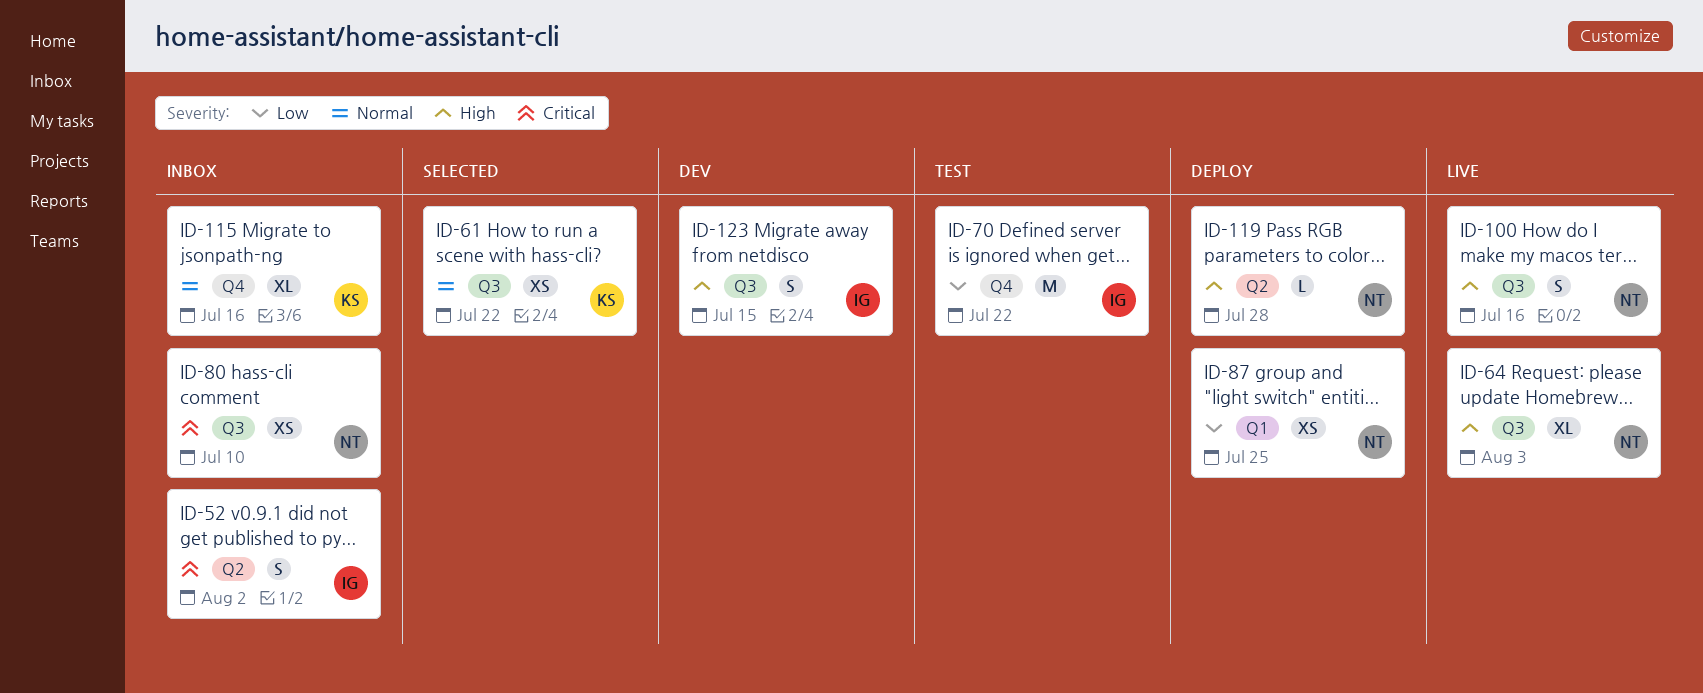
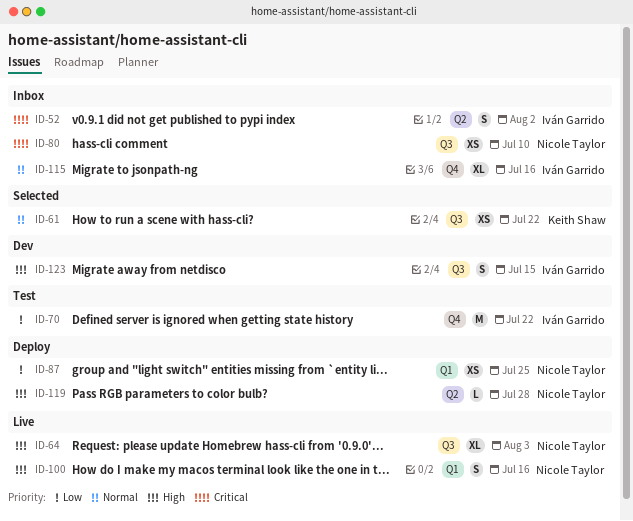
ID-100, label: Q3 -> Q1
ID-115, owner: Keith Shaw -> Iván Garrido

